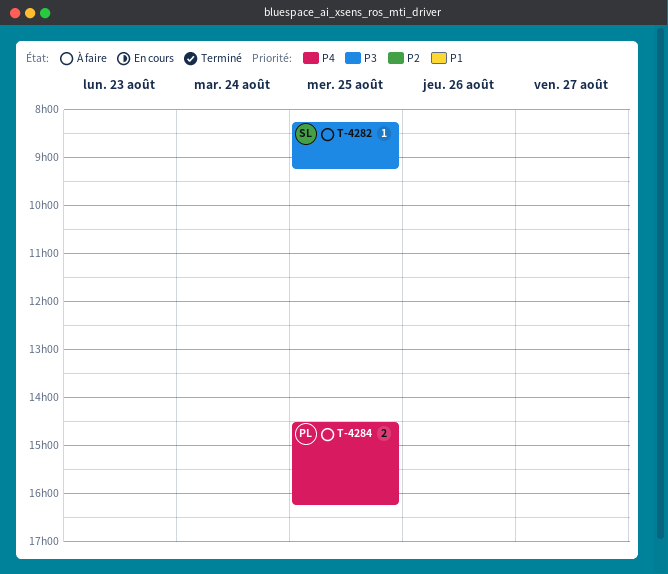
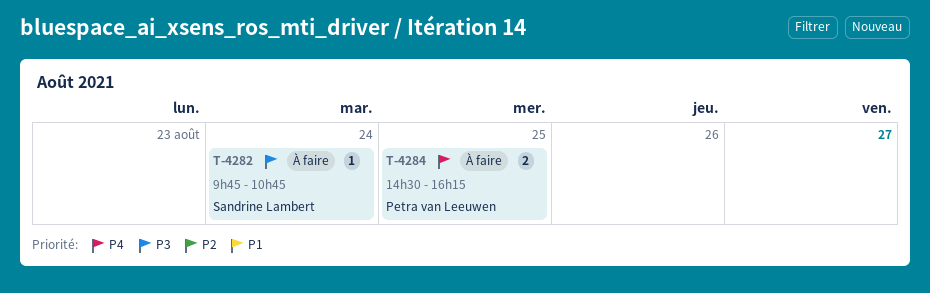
T-4282, day: Aug 25 -> Aug 24
T-4282, begins: 08:15 -> 09:45
T-4282, ends: 09:15 -> 10:45

